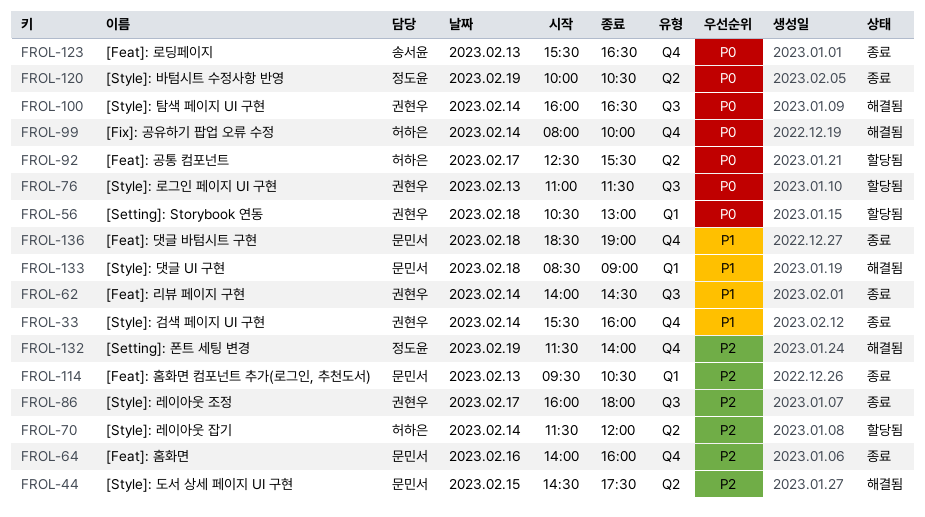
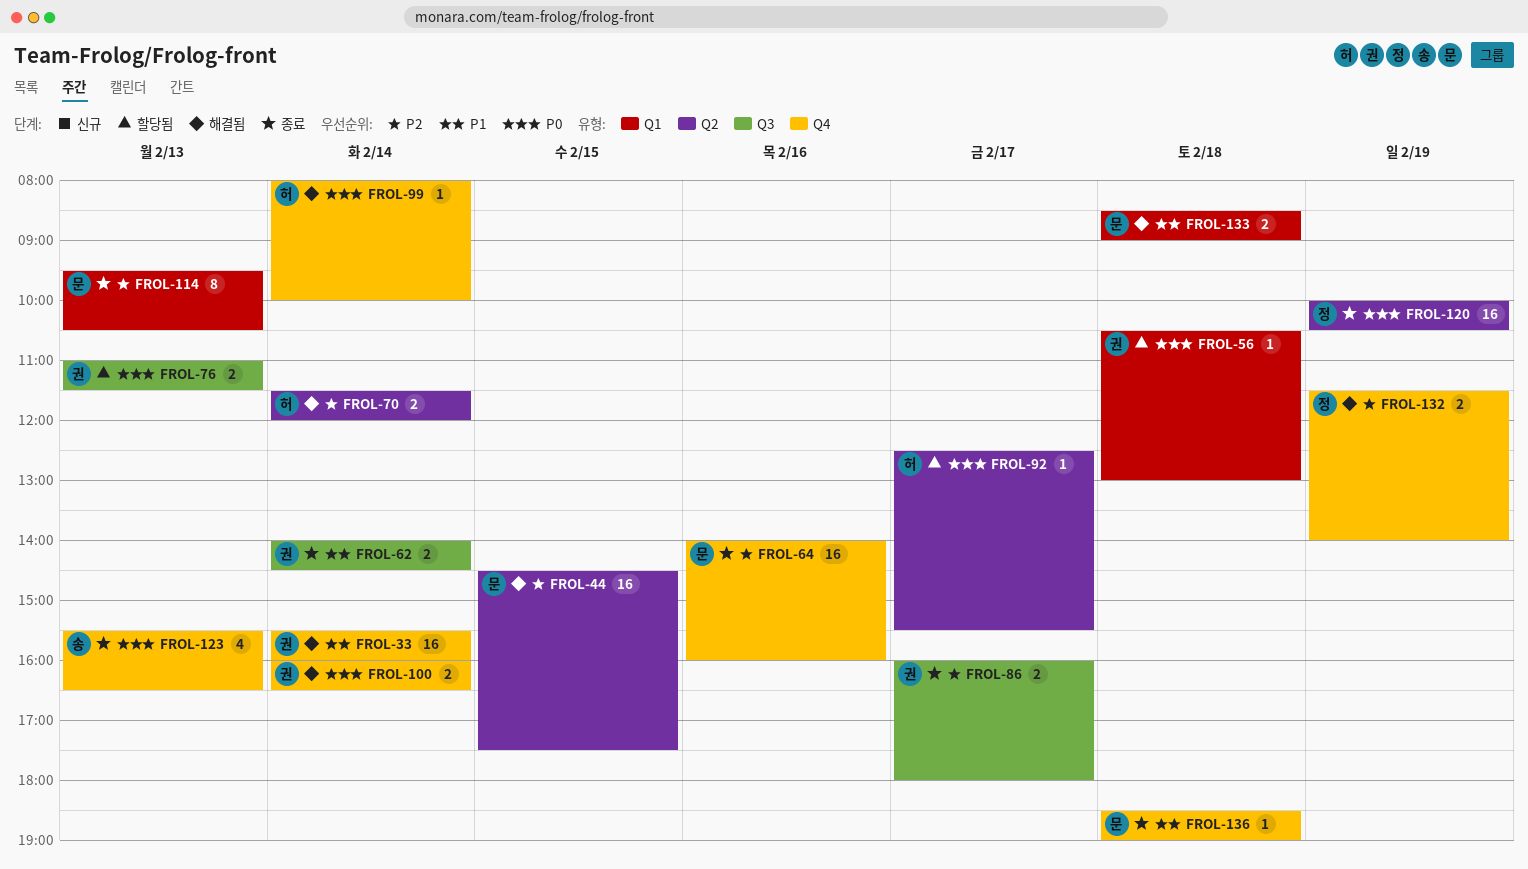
FROL-33, status: 종료 -> 해결됨
FROL-70, status: 할당됨 -> 해결됨
FROL-100, label: Q3 -> Q4

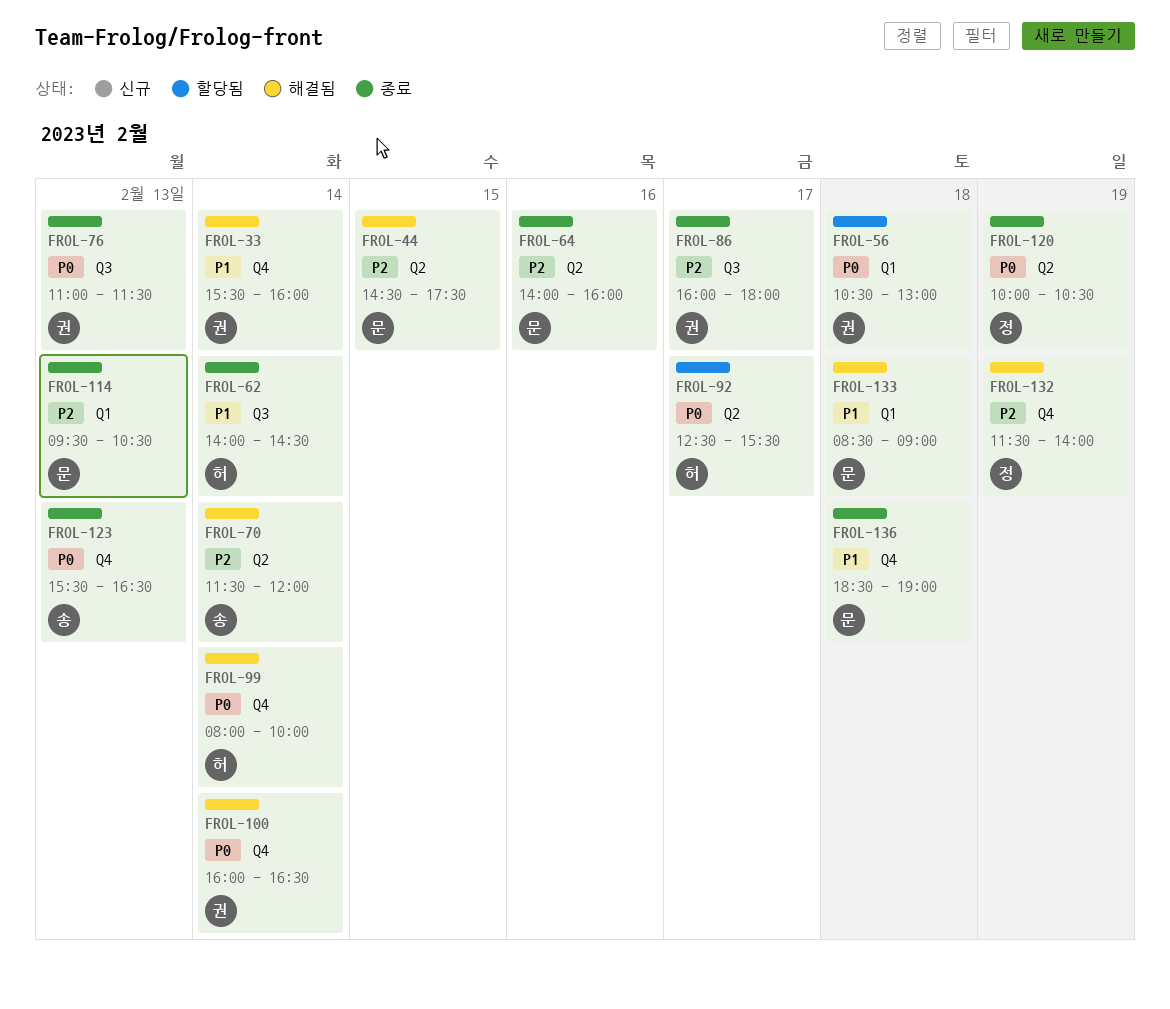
FROL-62, owner: 권 -> 허
FROL-64, label: Q4 -> Q2
FROL-70, owner: 허 -> 송
FROL-76, status: 할당됨 -> 종료

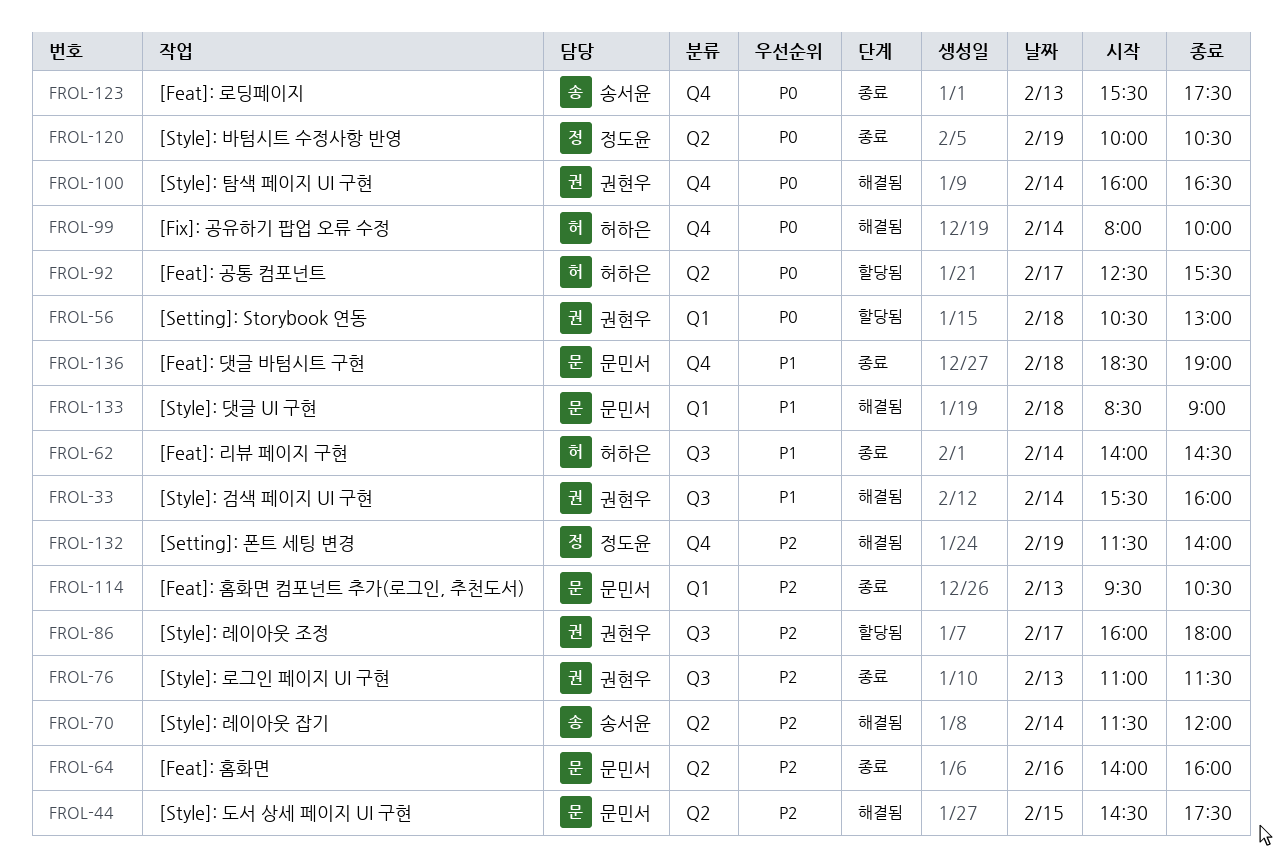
FROL-33, label: Q4 -> Q3
FROL-76, priority: P0 -> P2
FROL-86, status: 종료 -> 할당됨
FROL-123, ends: 16:30 -> 17:30

